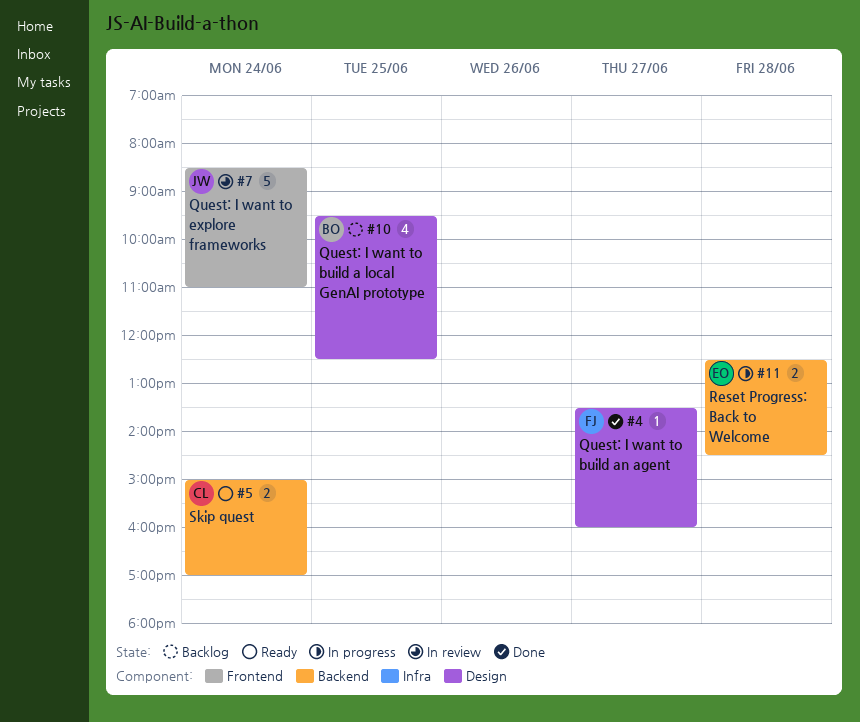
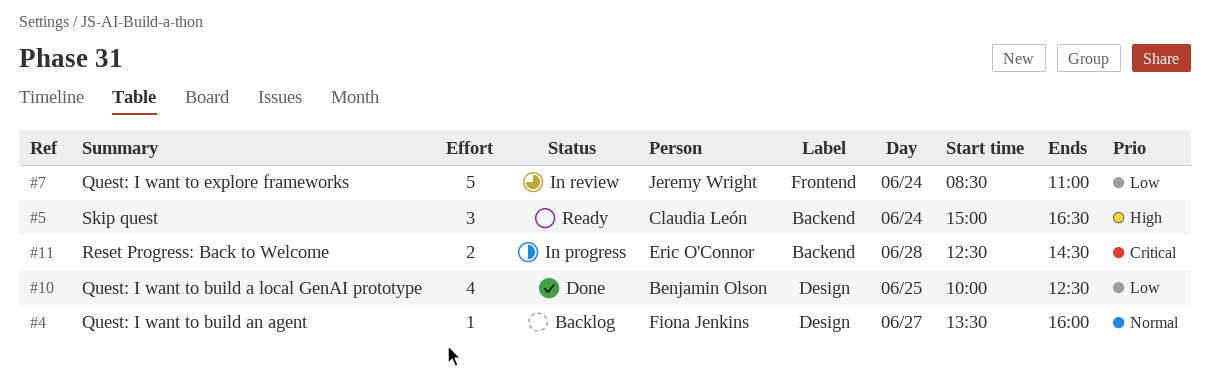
#4, status: Done -> Backlog
#5, estimate: 2 -> 3
#5, ends: 17:00 -> 16:30
#10, status: Backlog -> Done
#10, begins: 09:30 -> 10:00

